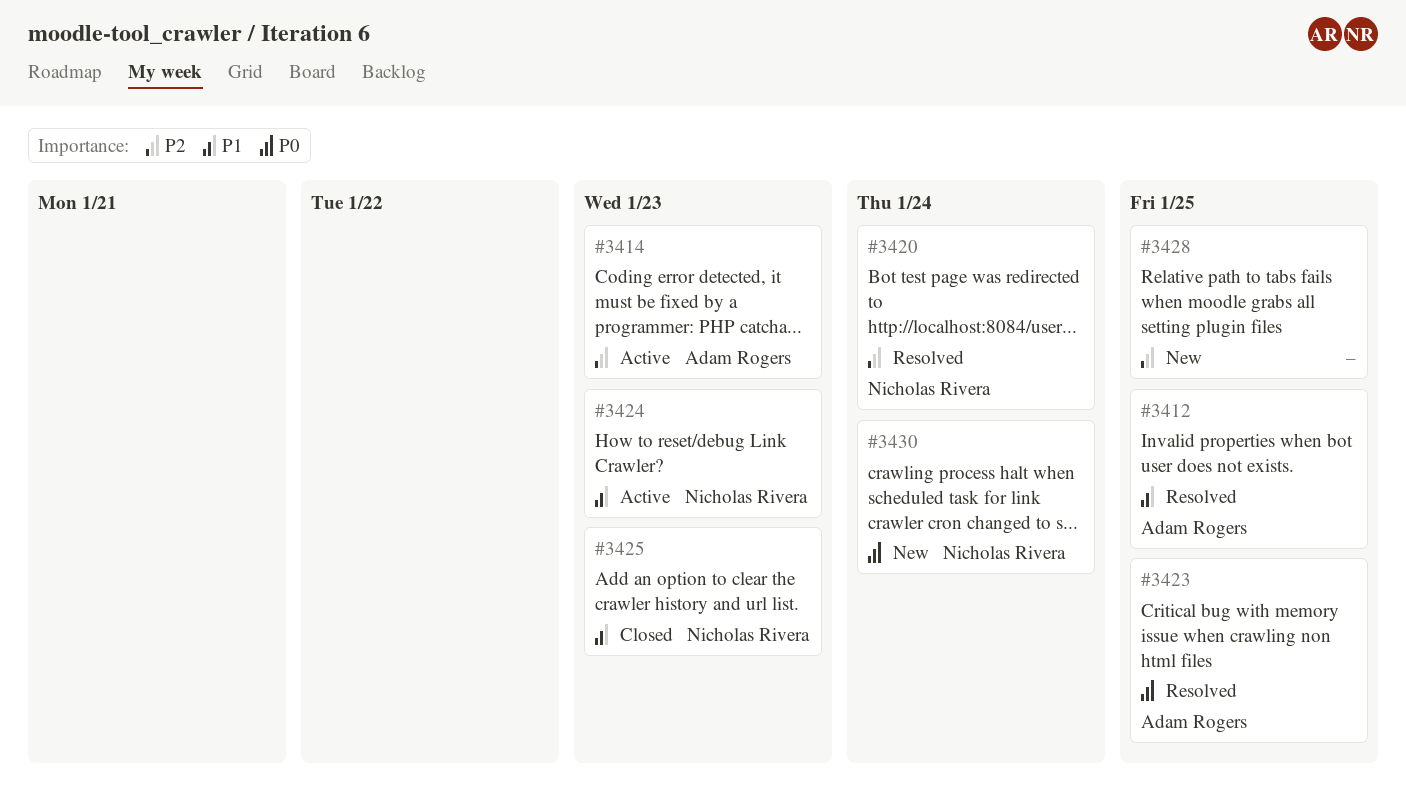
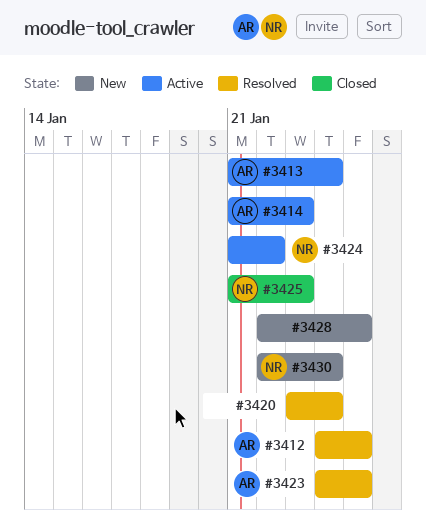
#3413: none -> present
#3420, owner: Nicholas Rivera -> none
#3424, due: Jan 23 -> Jan 22

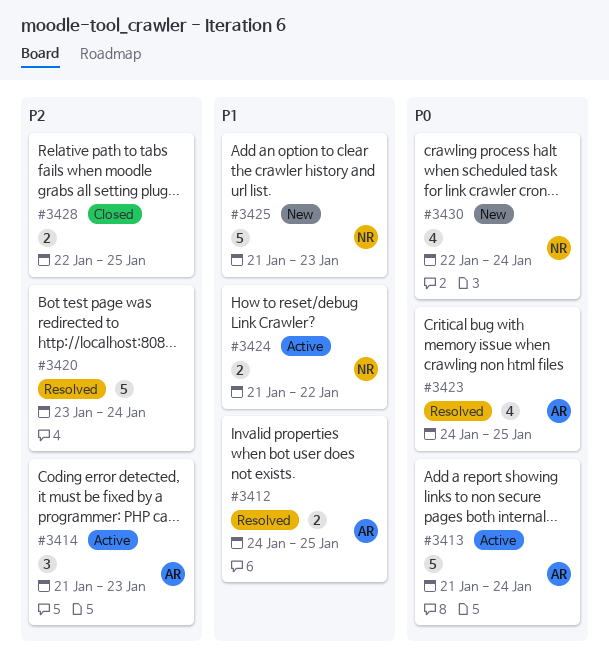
#3425, status: Closed -> New
#3428, status: New -> Closed

